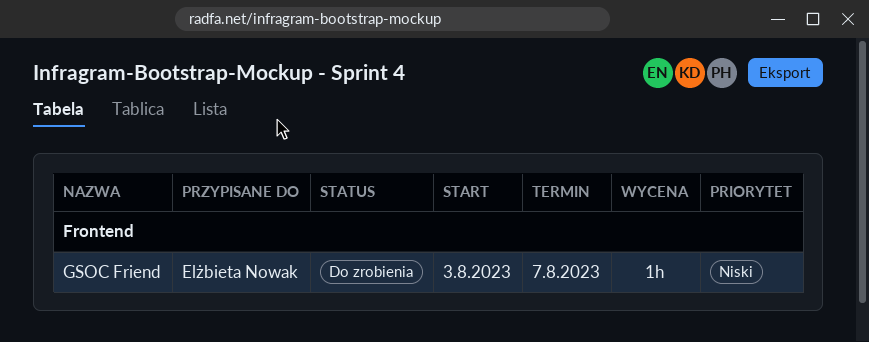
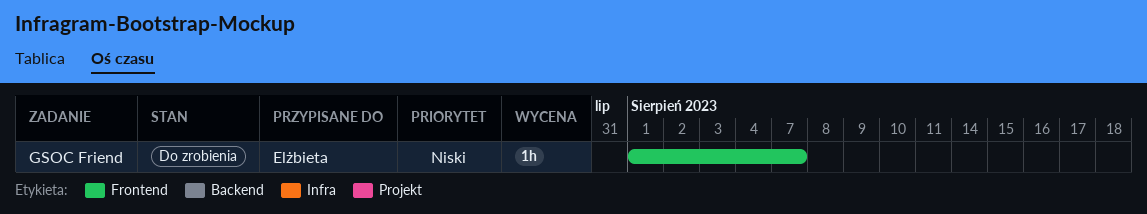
GSOC Friend, start: Aug 3 -> Aug 1

